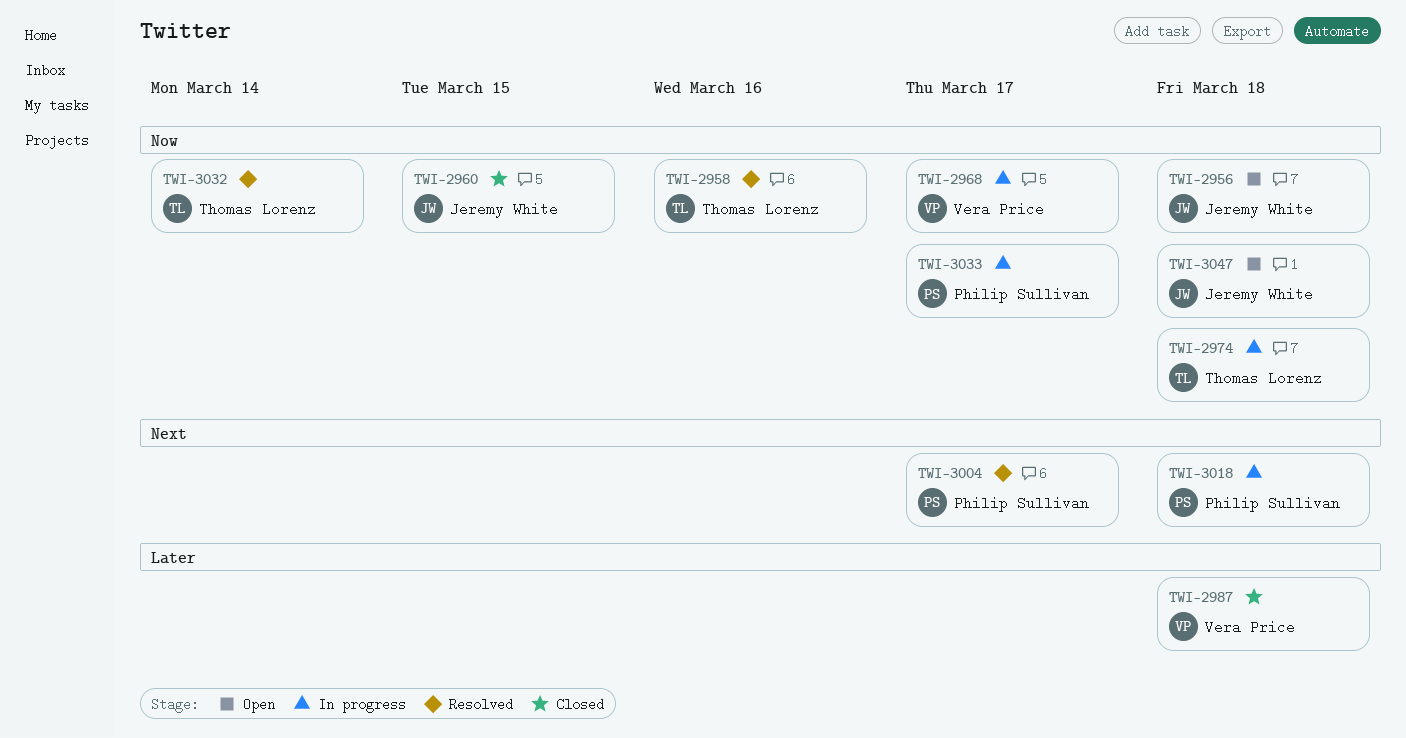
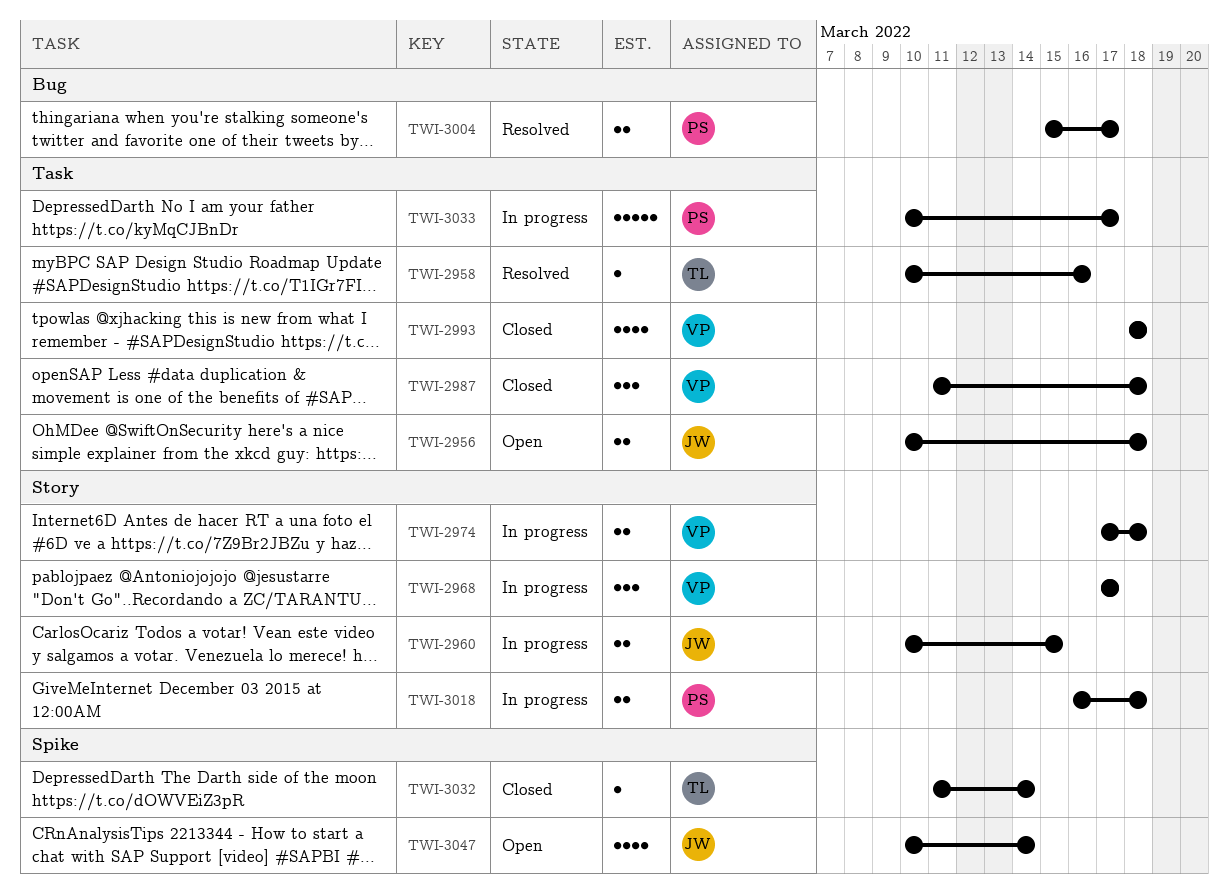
TWI-2960, status: Closed -> In progress
TWI-2974, owner: Thomas Lorenz -> Vera Price
TWI-2993: none -> present
TWI-3032, status: Resolved -> Closed
TWI-3047, due: Mar 18 -> Mar 14

